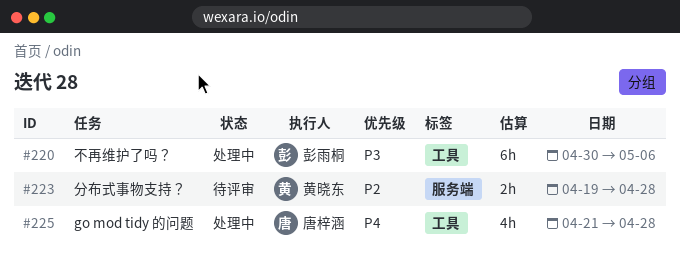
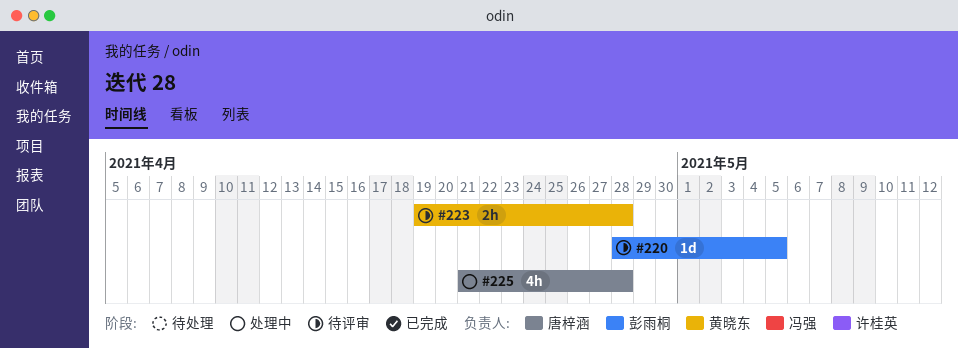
#220, status: 处理中 -> 待评审
#220, estimate: 6h -> 1d
#220, start: Apr 30 -> Apr 28
#220, due: May 6 -> May 5

